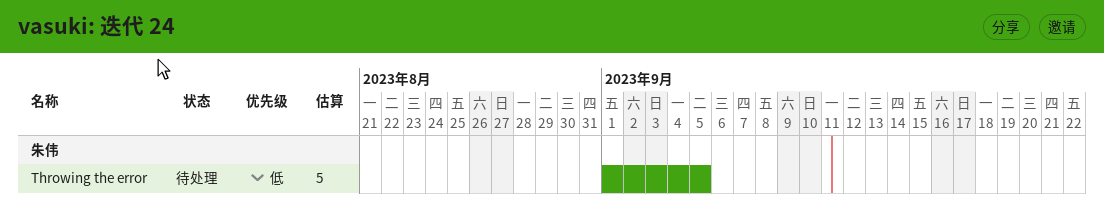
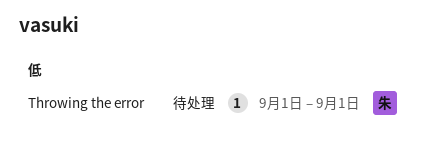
Throwing the error, estimate: 5 -> 1
Throwing the error, due: Sep 5 -> Sep 1

